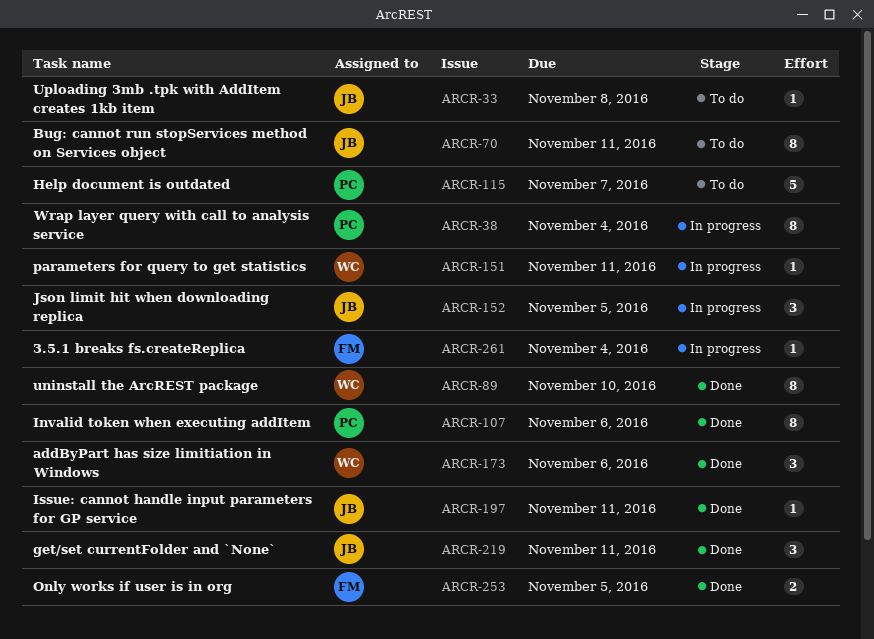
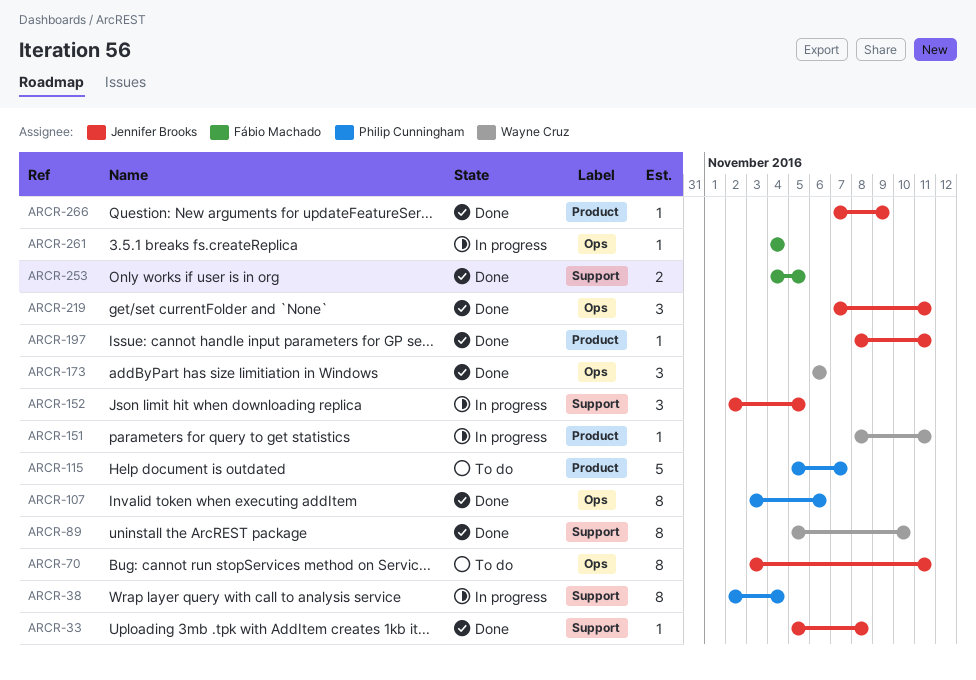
ARCR-33, status: To do -> Done
ARCR-266: none -> present

